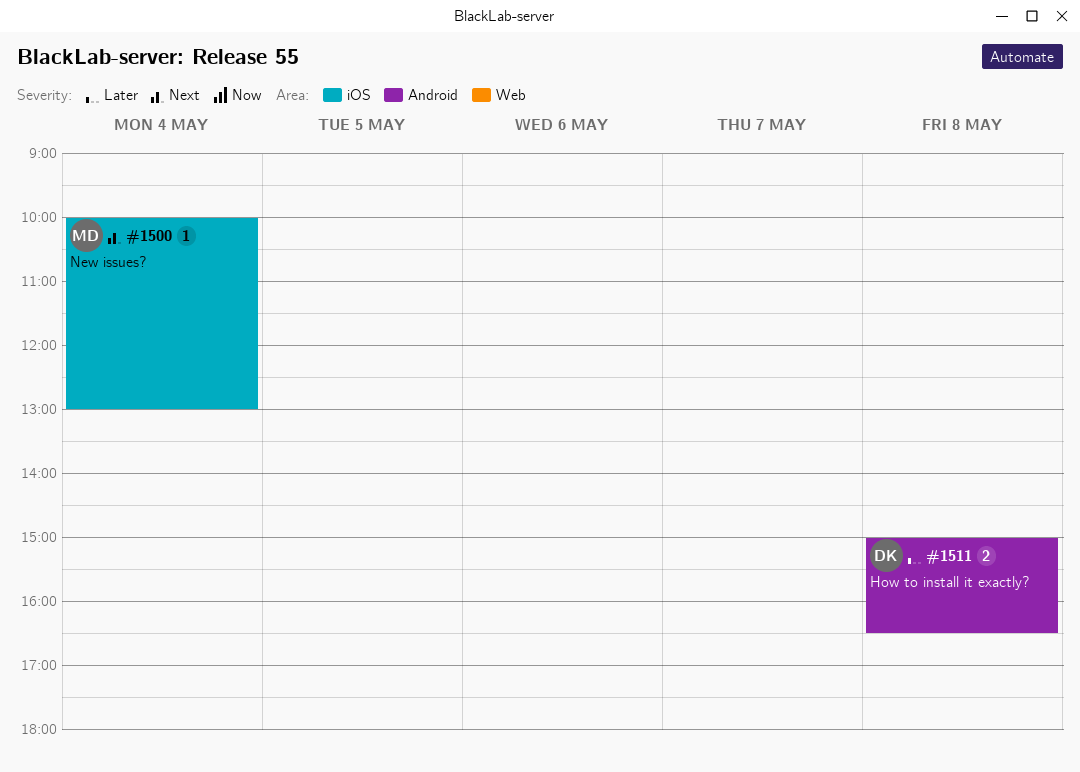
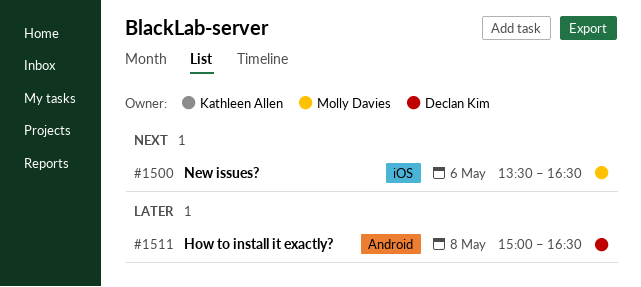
#1500, day: May 4 -> May 6
#1500, begins: 10:00 -> 13:30
#1500, ends: 13:00 -> 16:30

